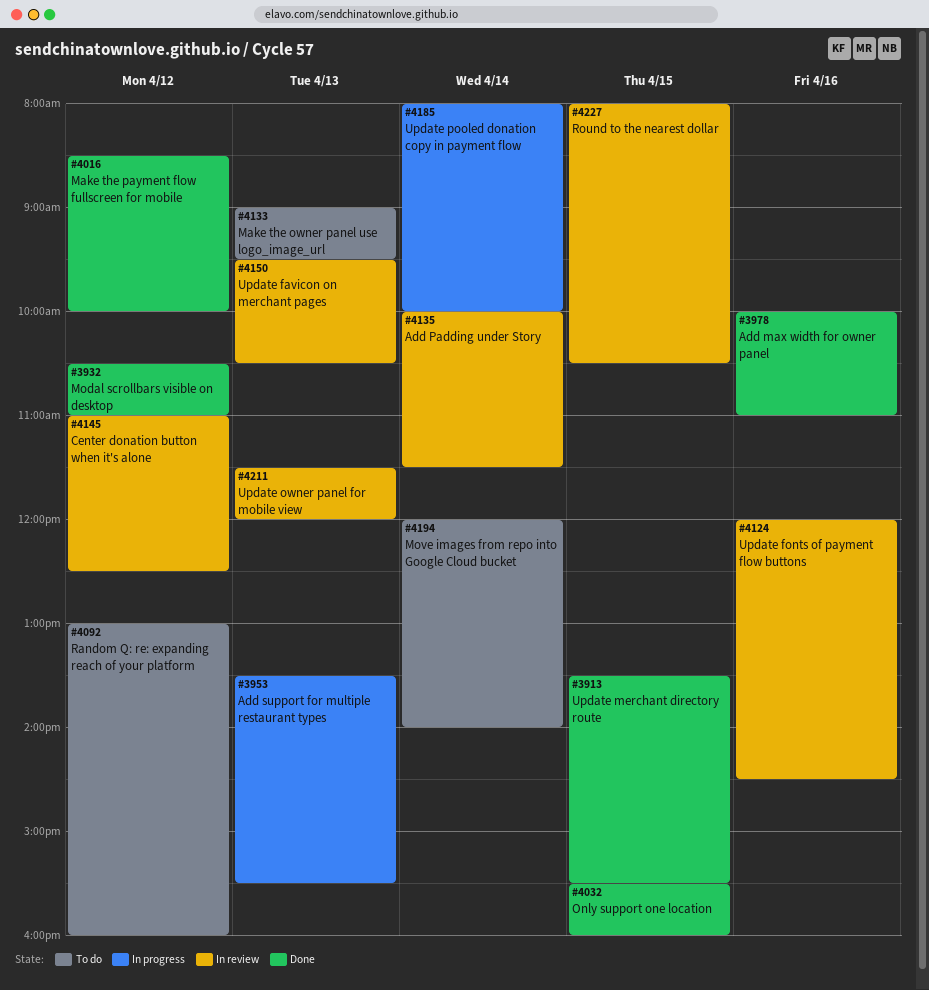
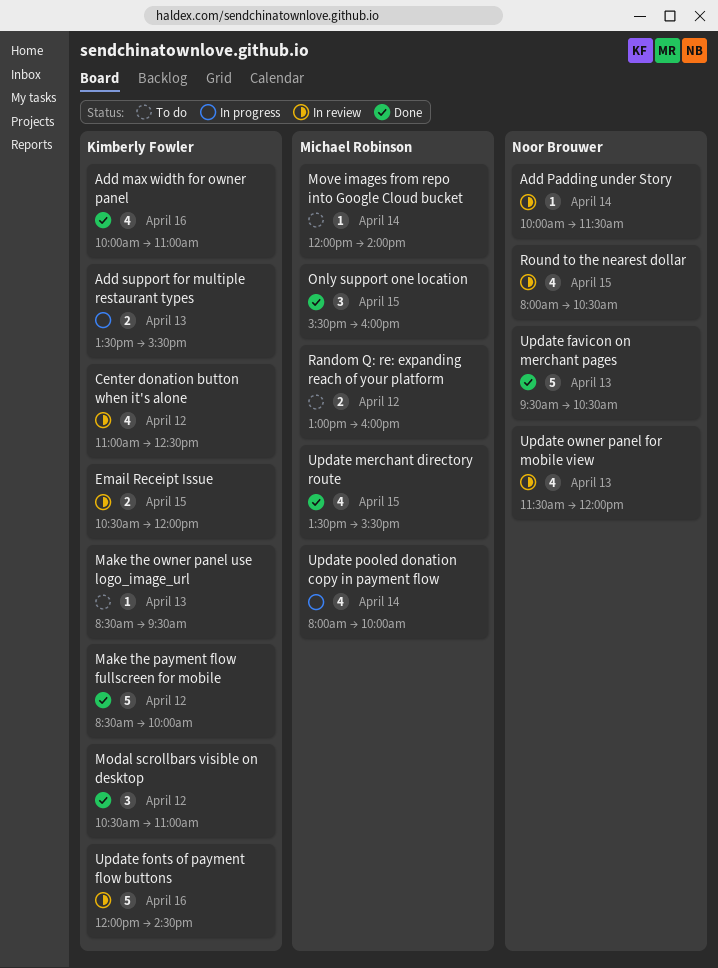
Email Receipt Issue: none -> present
Make the owner panel use logo_image_url, begins: 09:00 -> 08:30
Update favicon on merchant pages, status: In review -> Done

